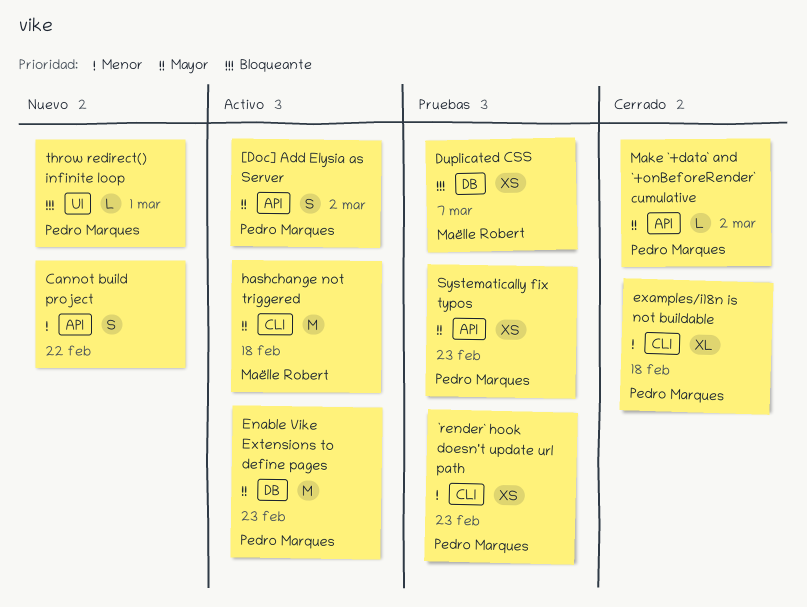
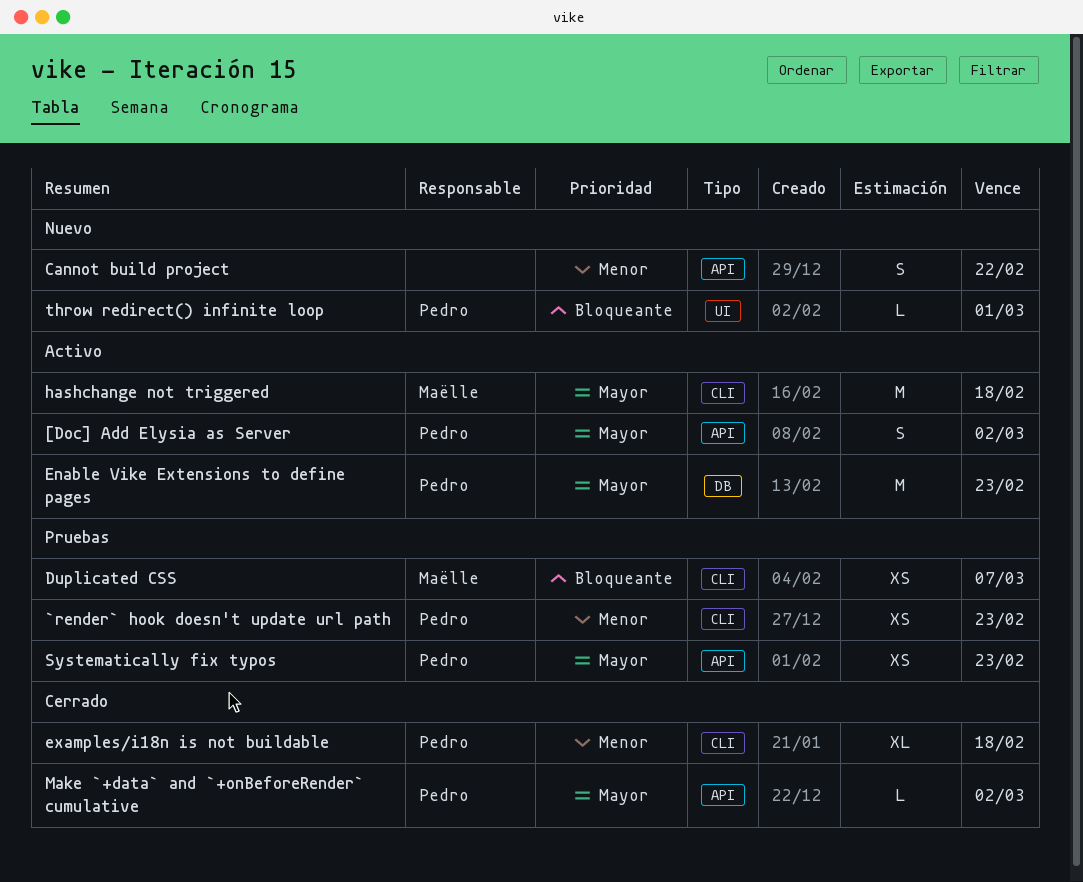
Duplicated CSS, label: DB -> CLI

